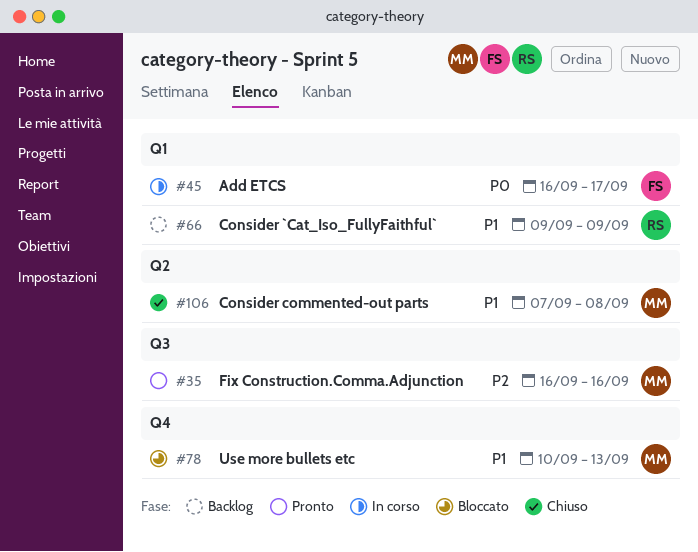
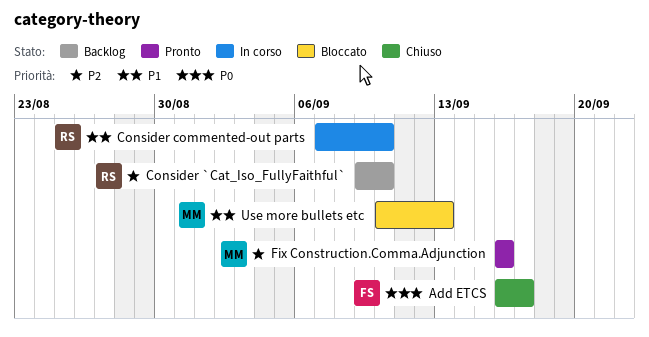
Add ETCS, status: In corso -> Chiuso
Consider `Cat_Iso_FullyFaithful`, priority: P1 -> P2
Consider `Cat_Iso_FullyFaithful`, due: Sep 9 -> Sep 10
Consider commented-out parts, status: Chiuso -> In corso
Consider commented-out parts, owner: MM -> RS
Consider commented-out parts, due: Sep 8 -> Sep 10

